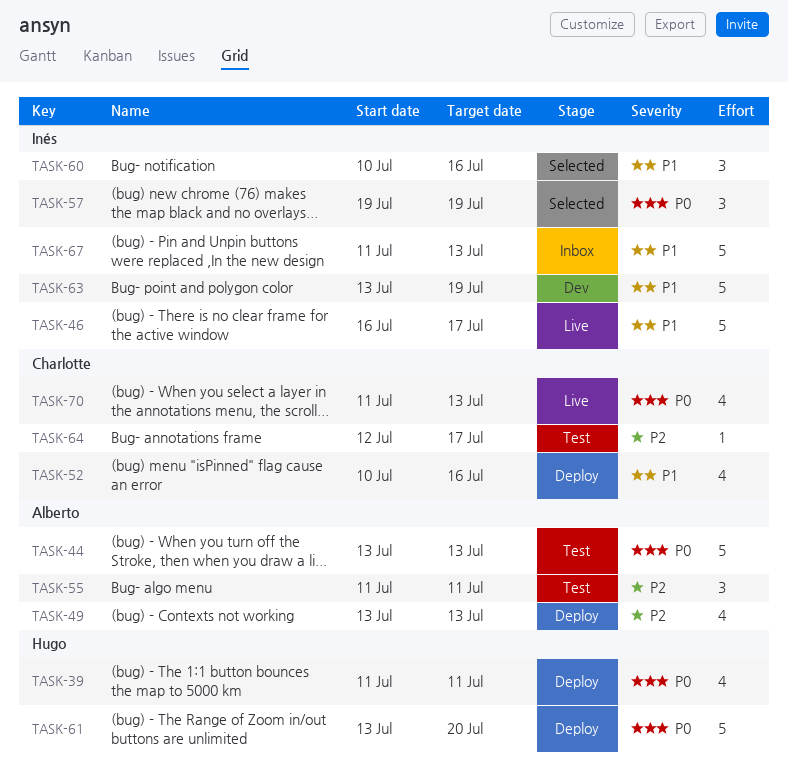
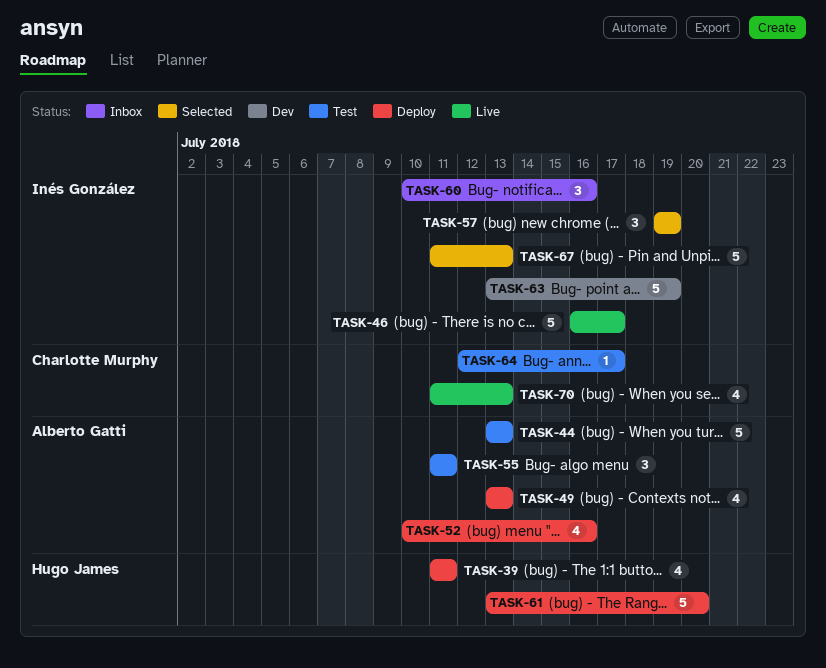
TASK-52, owner: Charlotte Murphy -> Alberto Gatti
TASK-60, status: Selected -> Inbox
TASK-67, status: Inbox -> Selected

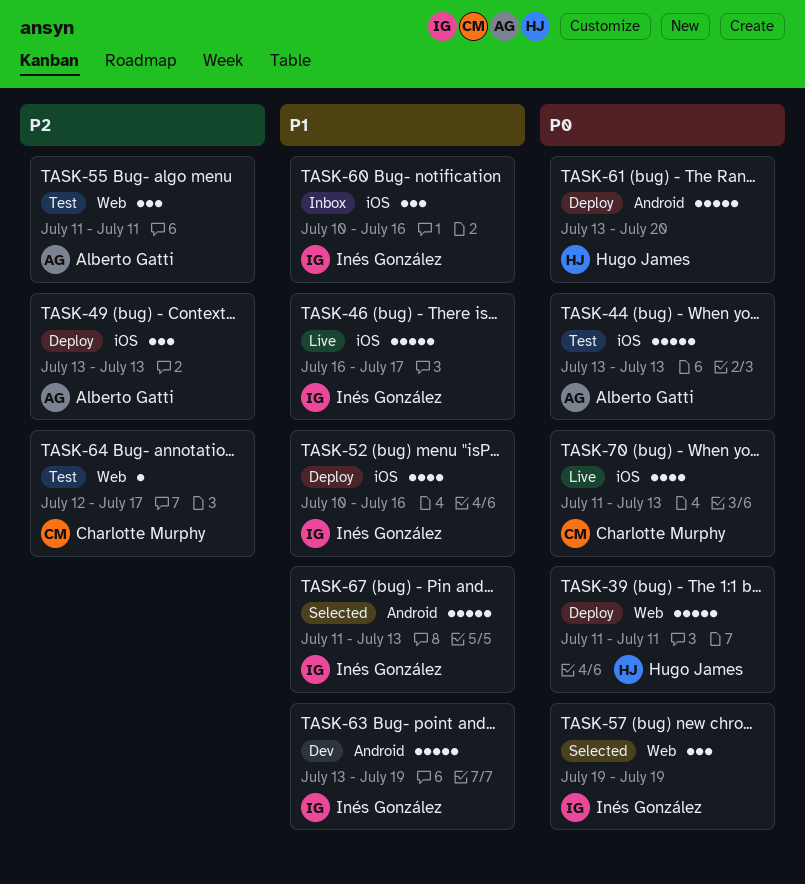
TASK-39, estimate: 4 -> 5
TASK-49, estimate: 4 -> 3
TASK-52, owner: Alberto Gatti -> Inés González

